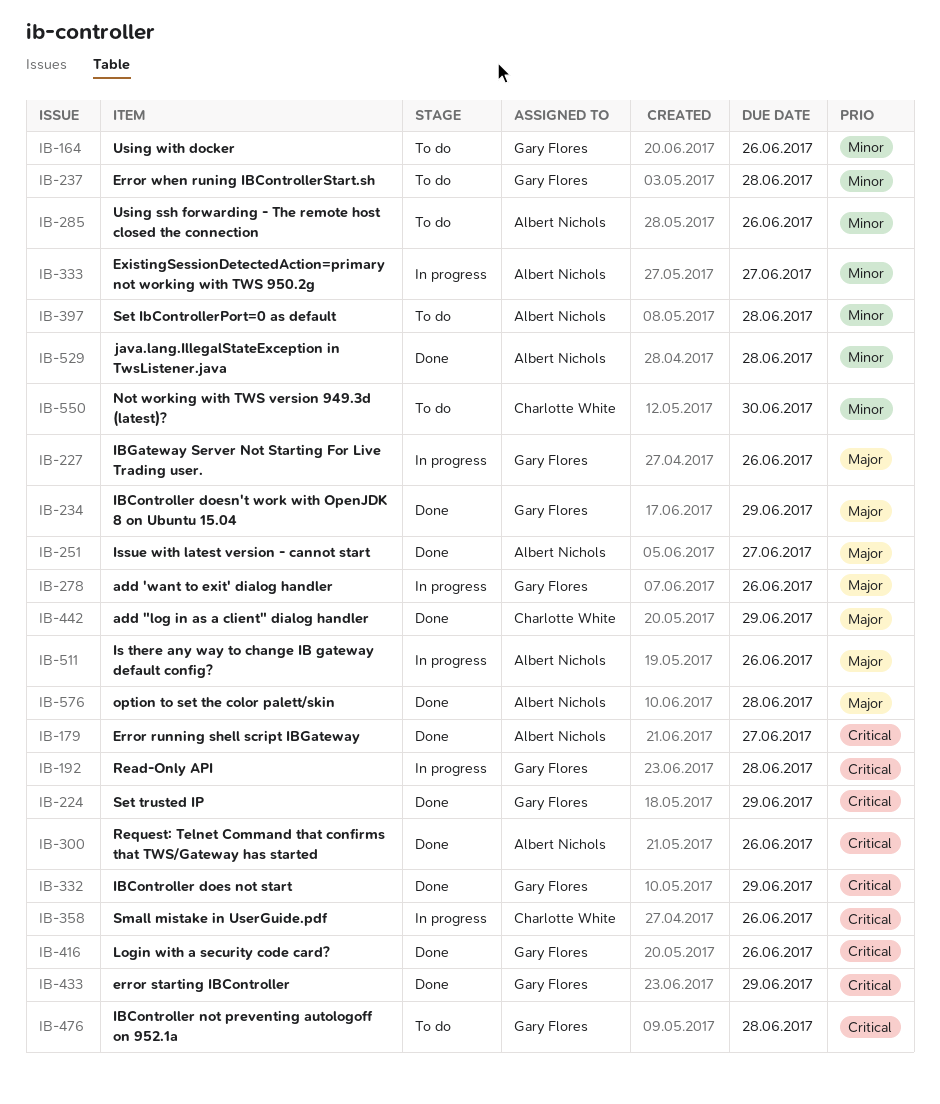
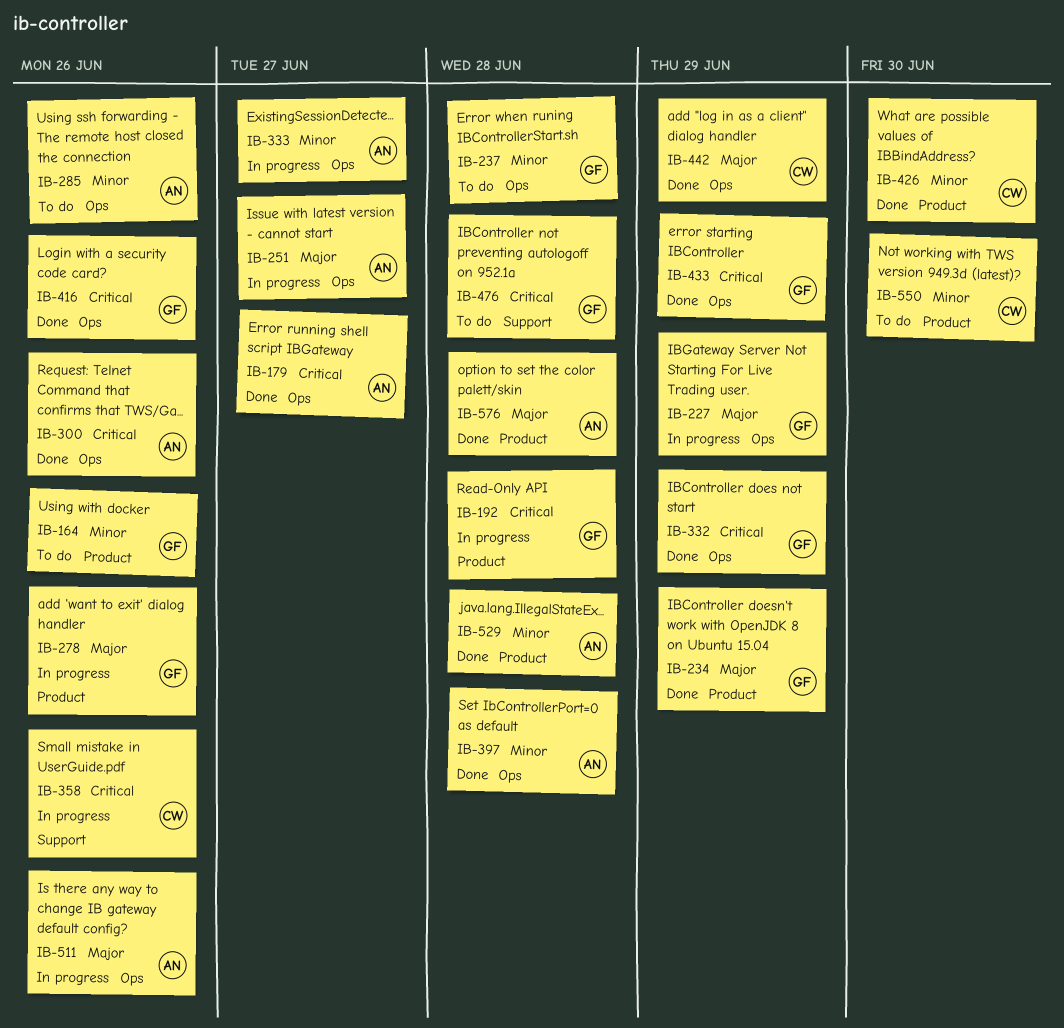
IB-224: present -> none
IB-227, due: Jun 26 -> Jun 29
IB-251, status: Done -> In progress
IB-397, status: To do -> Done
IB-426: none -> present

